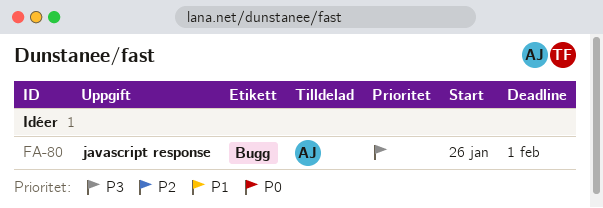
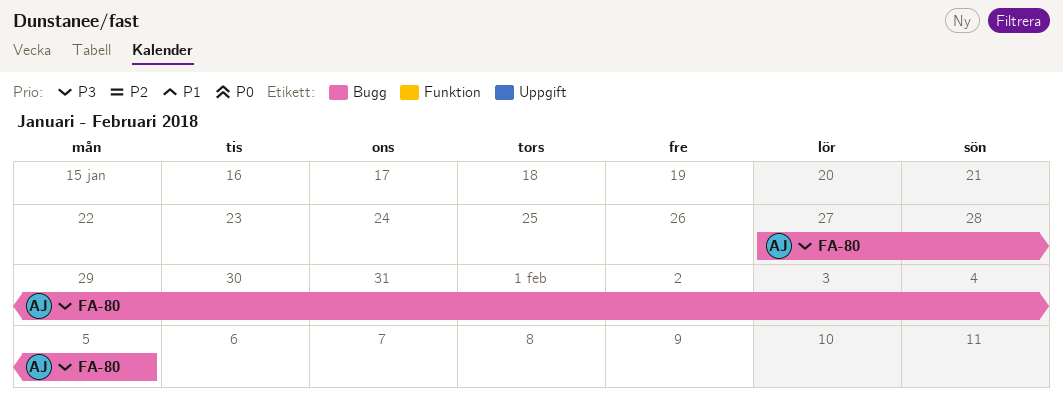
FA-80, start: Jan 26 -> Jan 27
FA-80, due: Feb 1 -> Feb 5

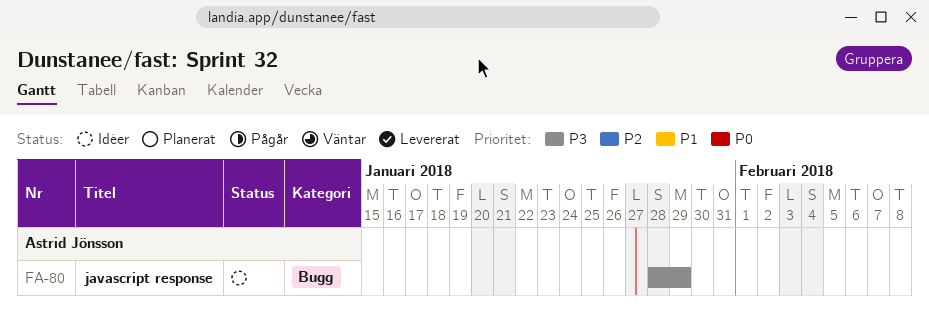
FA-80, start: Jan 27 -> Jan 28
FA-80, due: Feb 5 -> Jan 29

